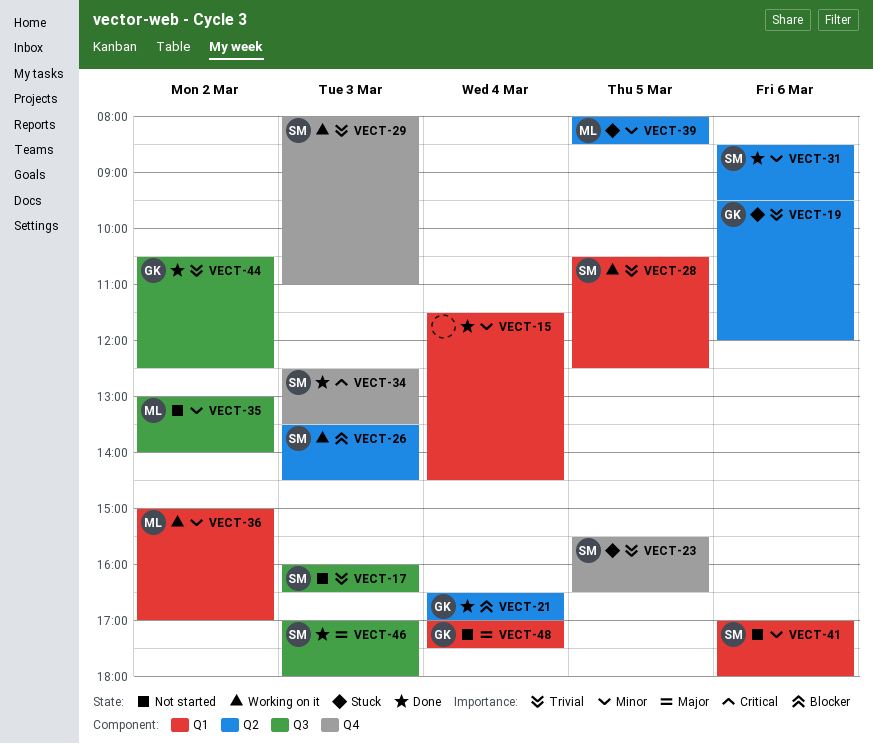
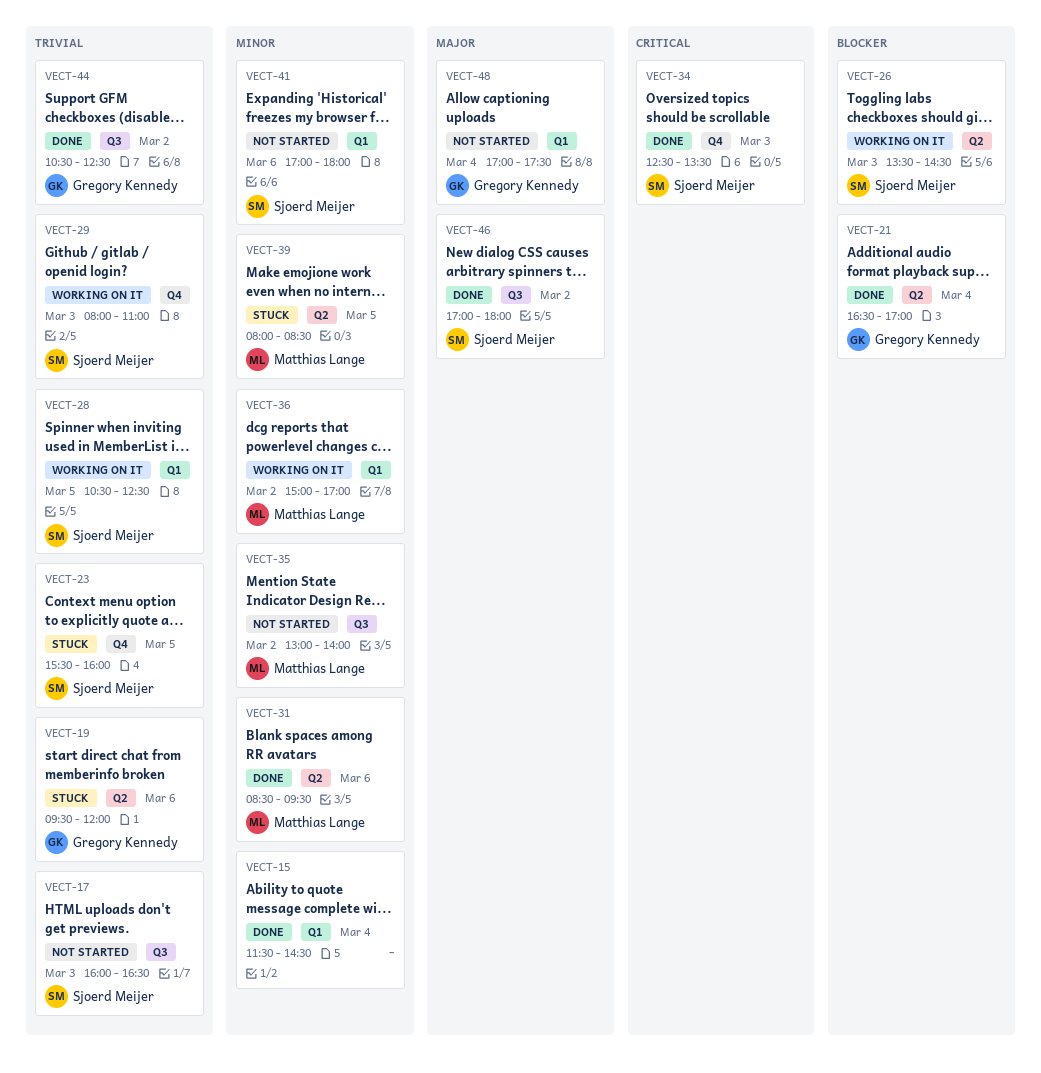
VECT-23, ends: 16:30 -> 16:00
VECT-31, owner: Sjoerd Meijer -> Matthias Lange
VECT-46, day: Mar 3 -> Mar 2

